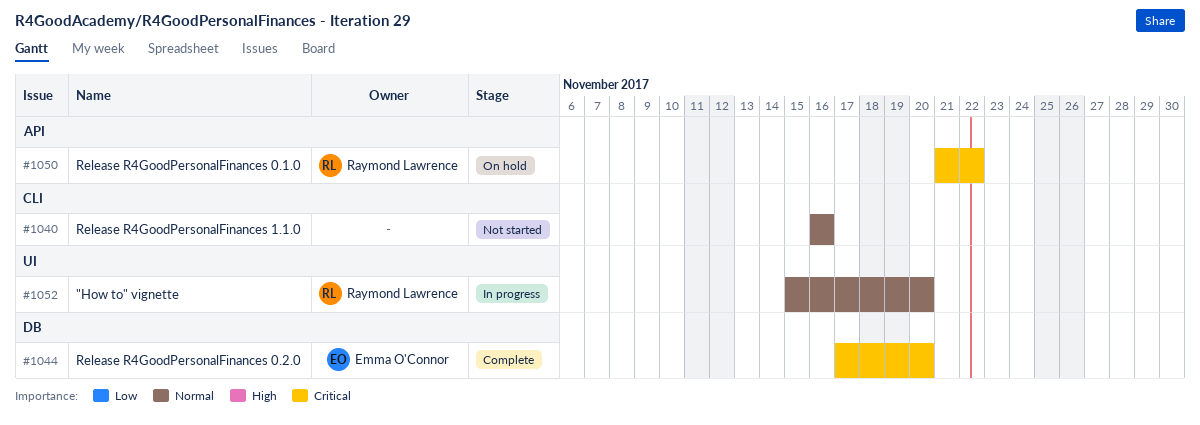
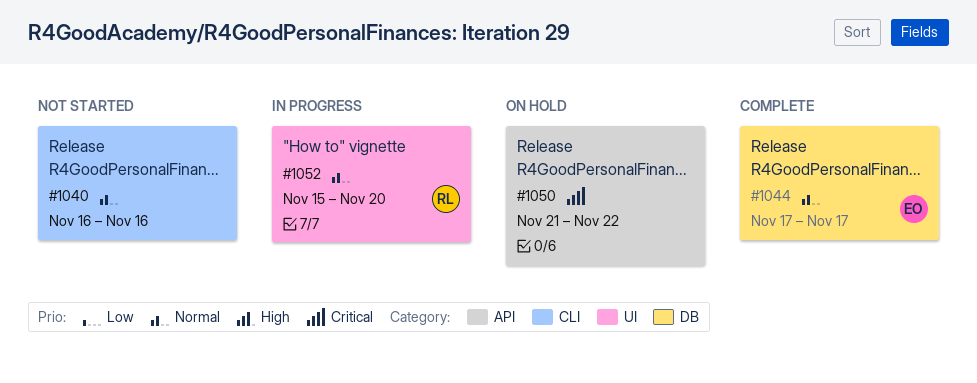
#1044, priority: Critical -> Normal
#1044, due: Nov 20 -> Nov 17
#1050, owner: Raymond Lawrence -> none

